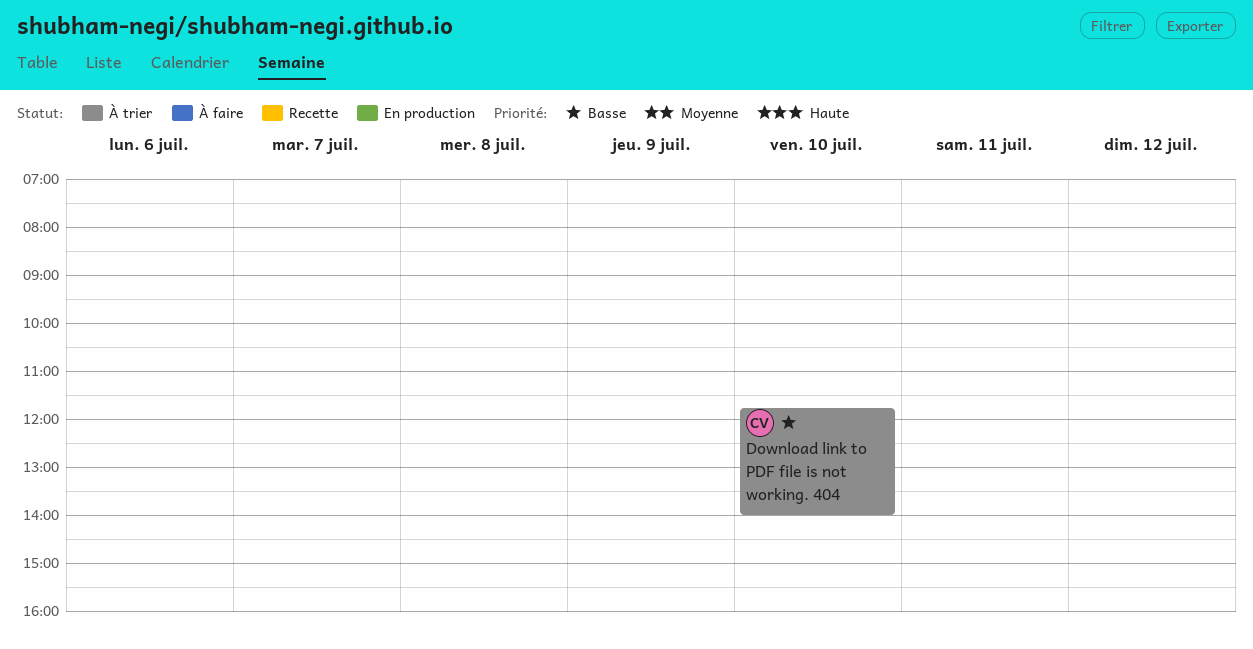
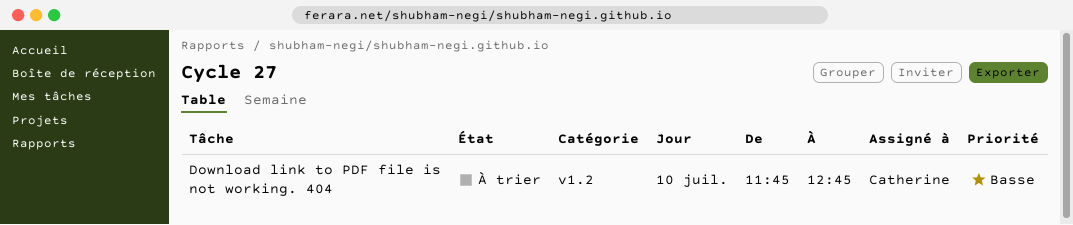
Download link to PDF file is not working. 404, ends: 14:00 -> 12:45

